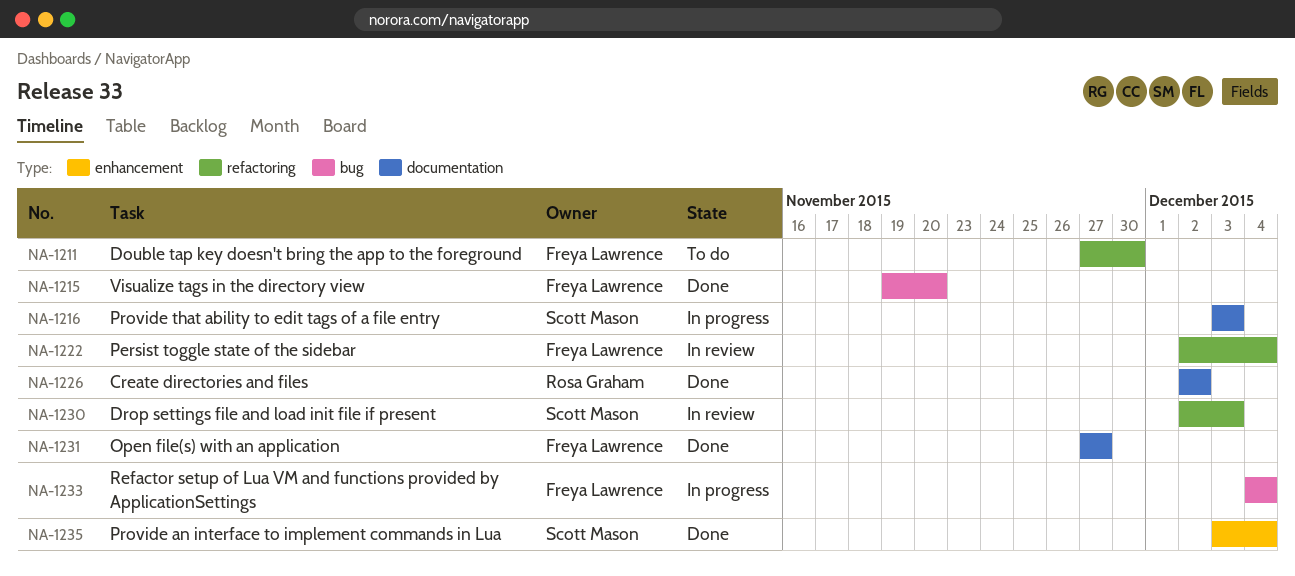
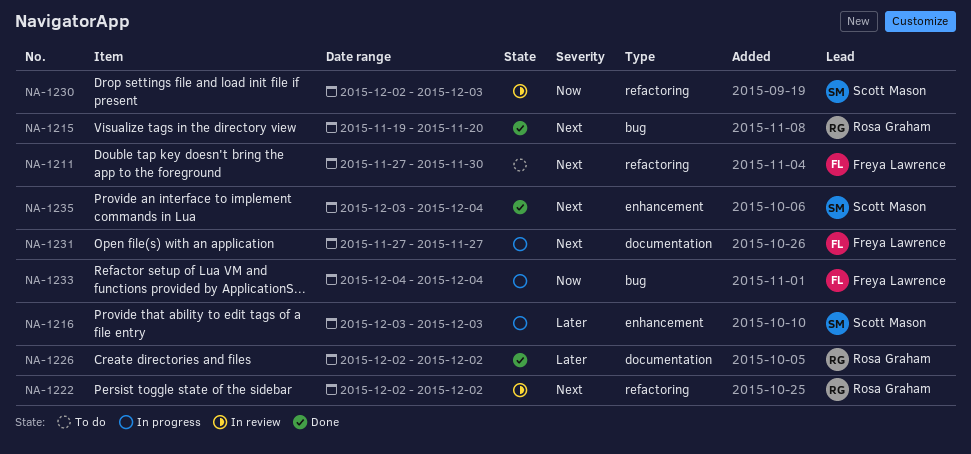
NA-1215, owner: Freya Lawrence -> Rosa Graham
NA-1216, label: documentation -> enhancement
NA-1222, owner: Freya Lawrence -> Rosa Graham
NA-1222, due: Dec 4 -> Dec 2
NA-1231, status: Done -> In progress

